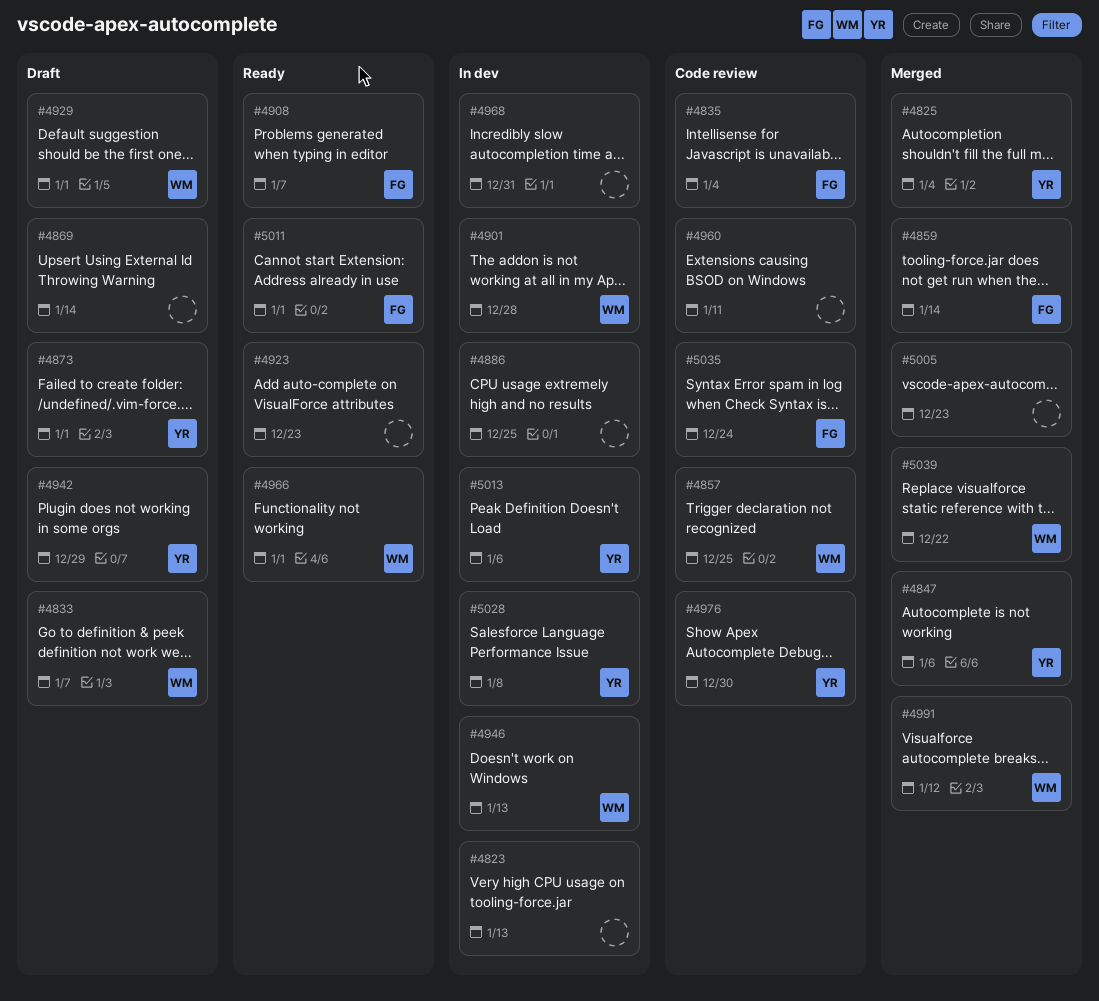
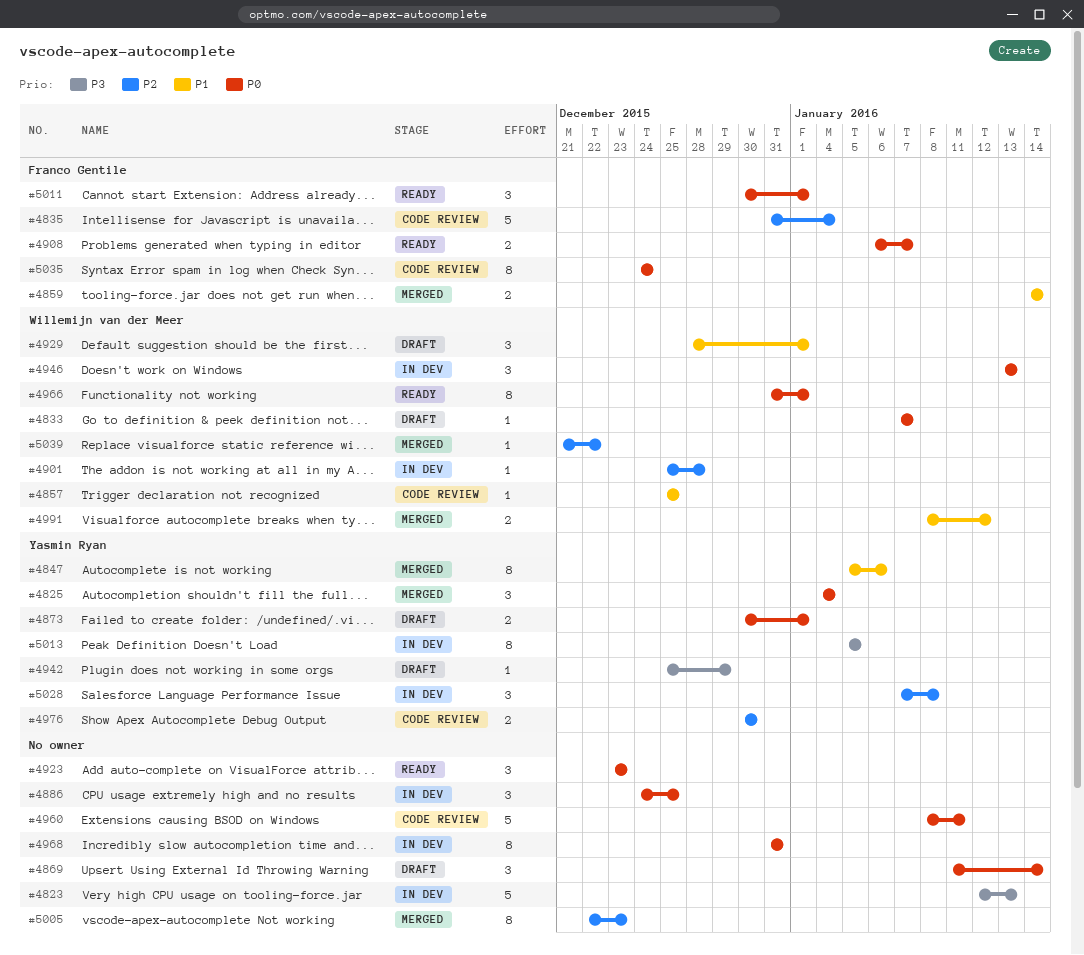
#5013, due: Jan 6 -> Jan 5

